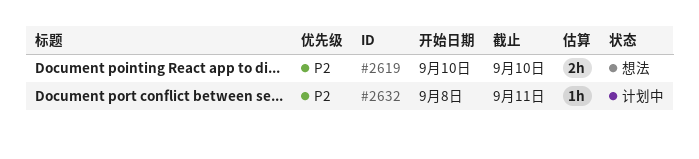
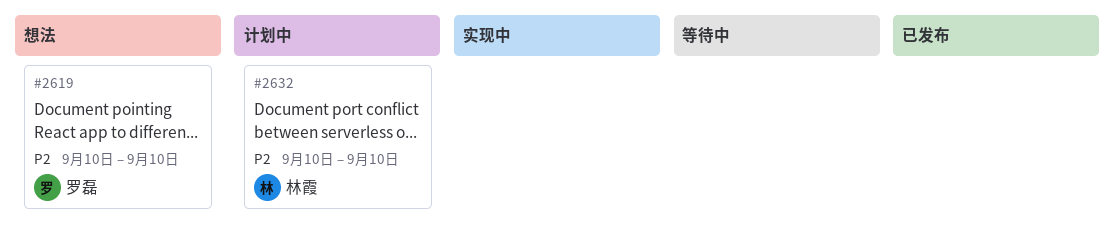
#2632, start: Sep 8 -> Sep 10
#2632, due: Sep 11 -> Sep 10

